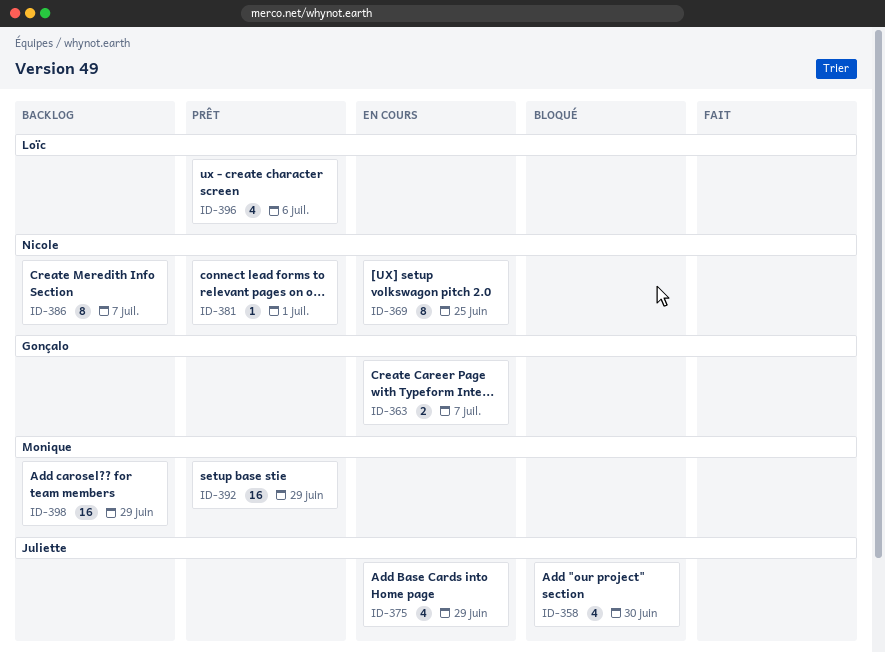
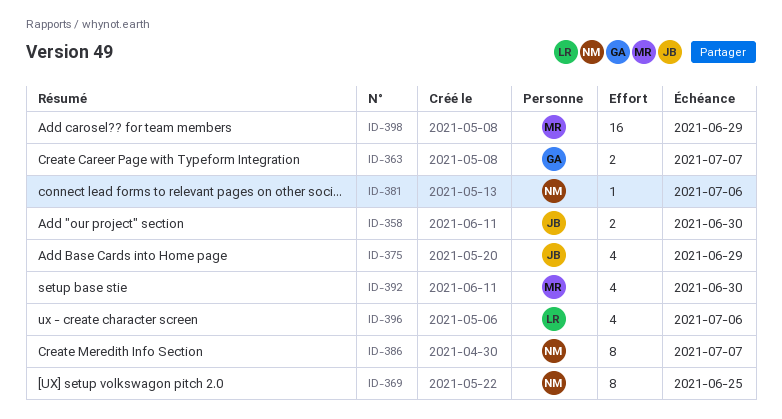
ID-358, estimate: 4 -> 2
ID-381, due: Jul 1 -> Jul 6
ID-392, estimate: 16 -> 4
ID-392, due: Jun 29 -> Jun 30

